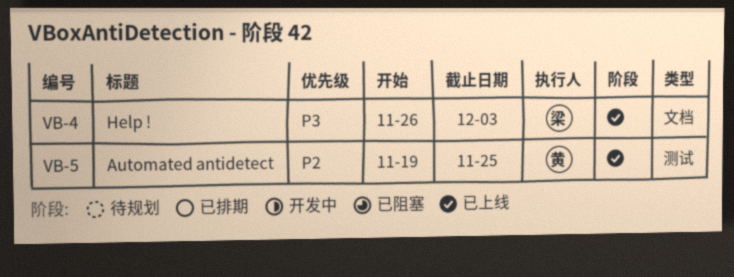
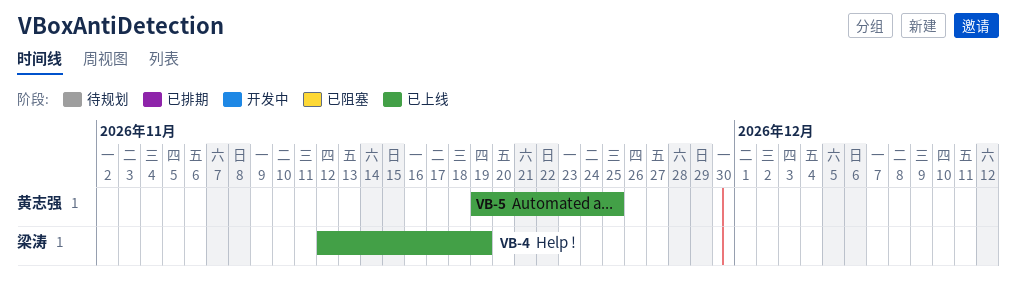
VB-4, start: Nov 26 -> Nov 12
VB-4, due: Dec 3 -> Nov 19

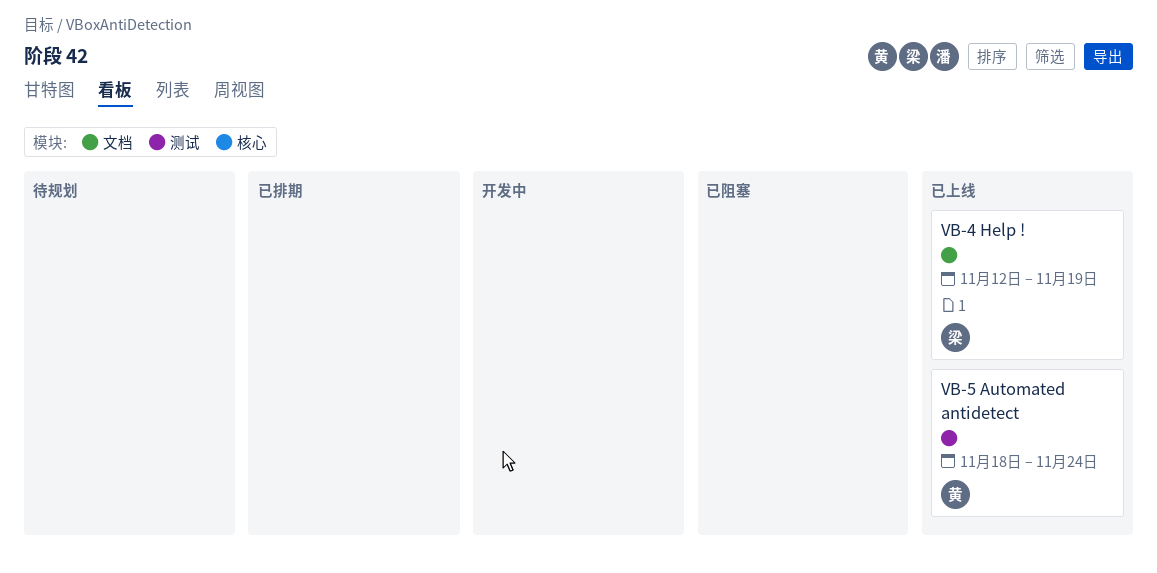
VB-5, start: Nov 19 -> Nov 18
VB-5, due: Nov 25 -> Nov 24

